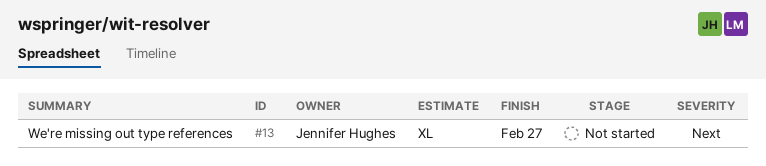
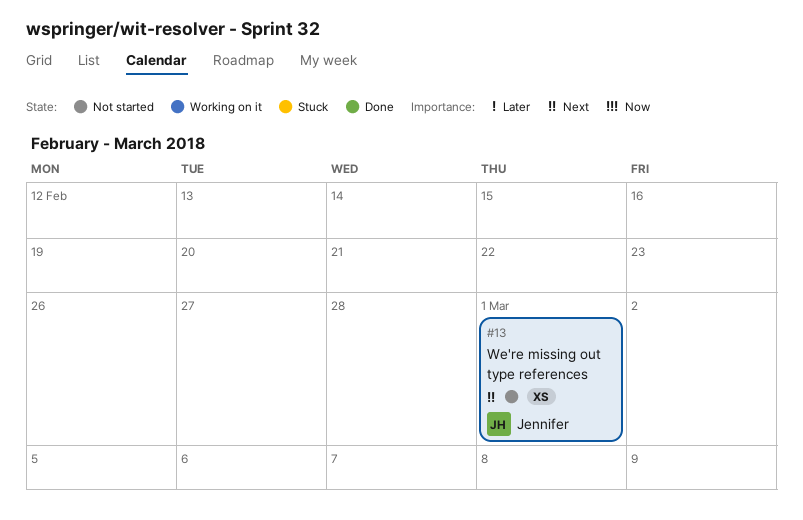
#13, estimate: XL -> XS
#13, due: Feb 27 -> Mar 1

